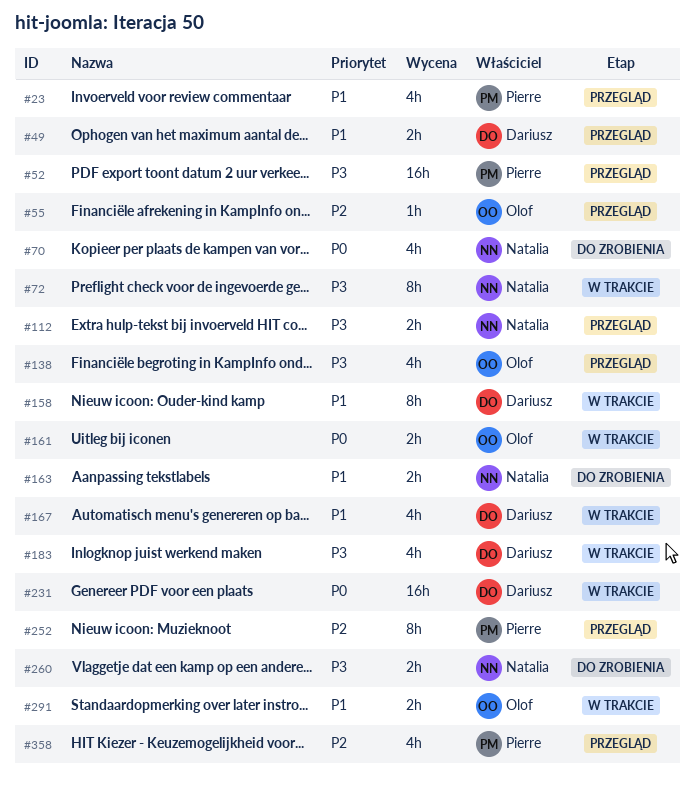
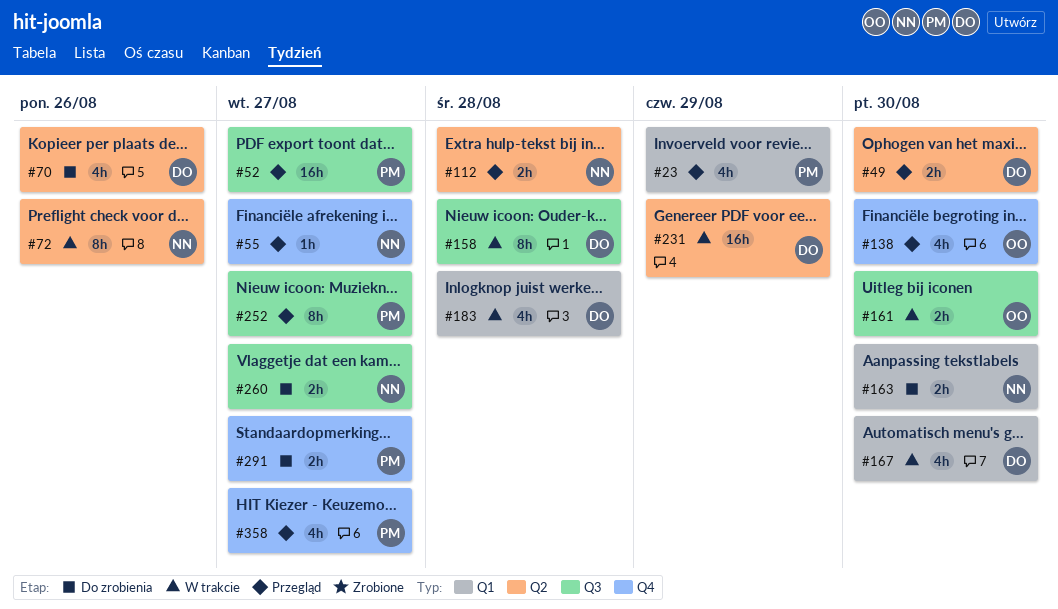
#55, owner: Olof -> Natalia
#70, owner: Natalia -> Dariusz
#291, status: W trakcie -> Do zrobienia
#291, owner: Olof -> Pierre

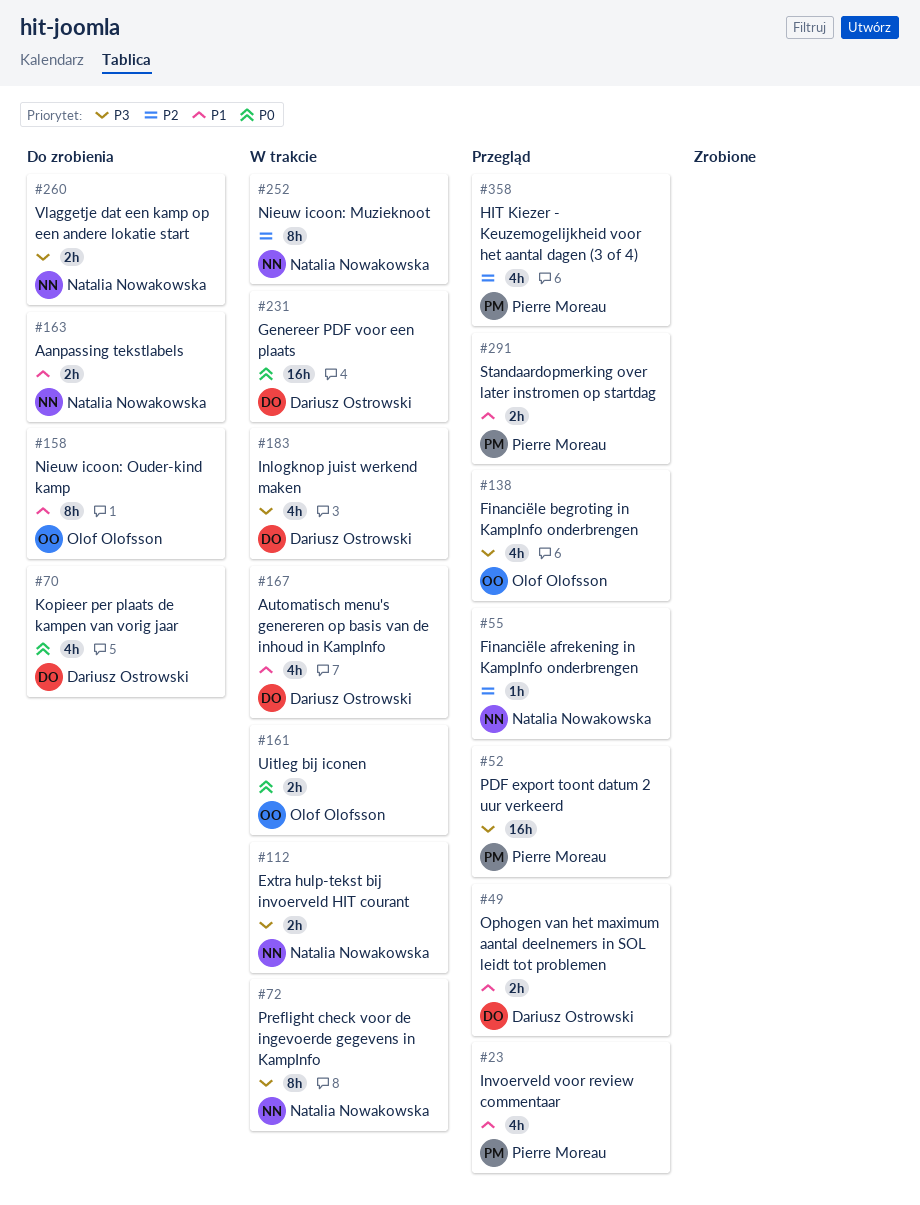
#112, status: Przegląd -> W trakcie
#158, status: W trakcie -> Do zrobienia
#158, owner: Dariusz Ostrowski -> Olof Olofsson
#252, status: Przegląd -> W trakcie
#252, owner: Pierre Moreau -> Natalia Nowakowska
#291, status: Do zrobienia -> Przegląd

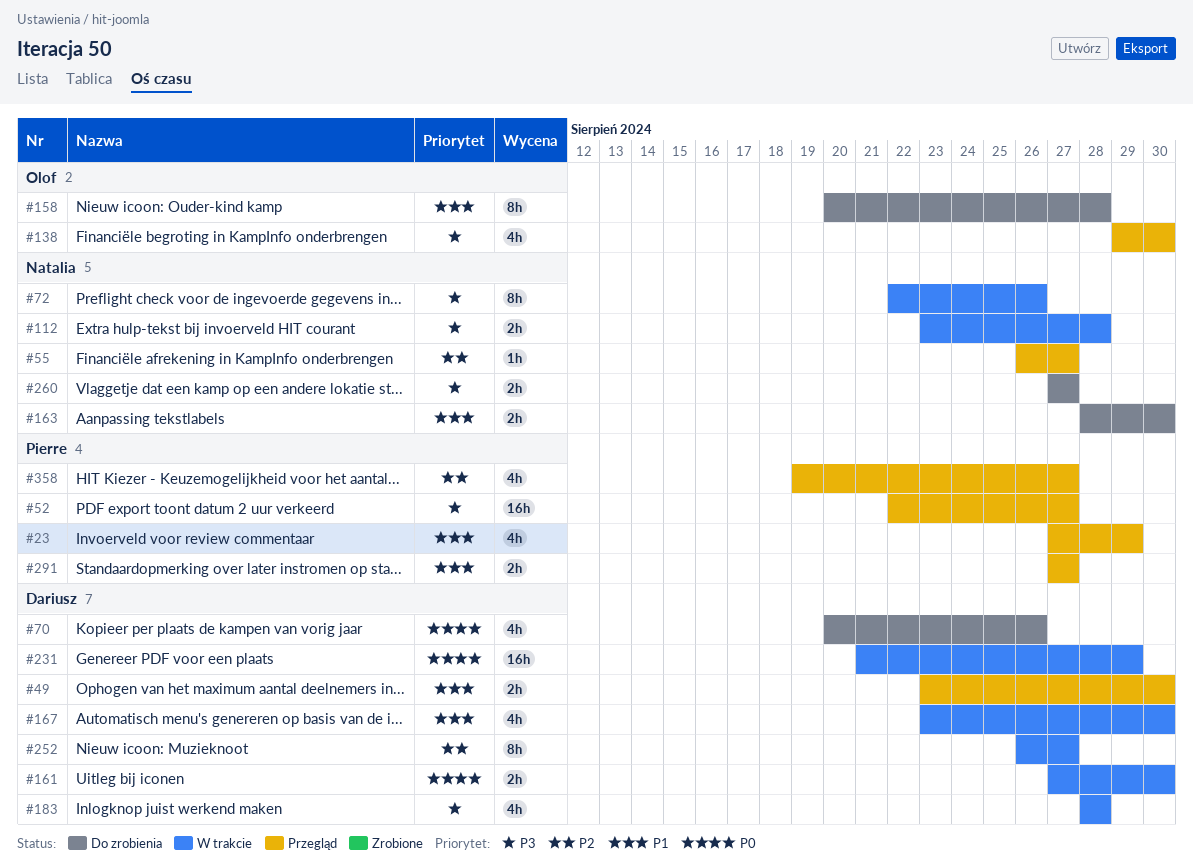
#161, owner: Olof Olofsson -> Dariusz Ostrowski
#252, owner: Natalia Nowakowska -> Dariusz Ostrowski

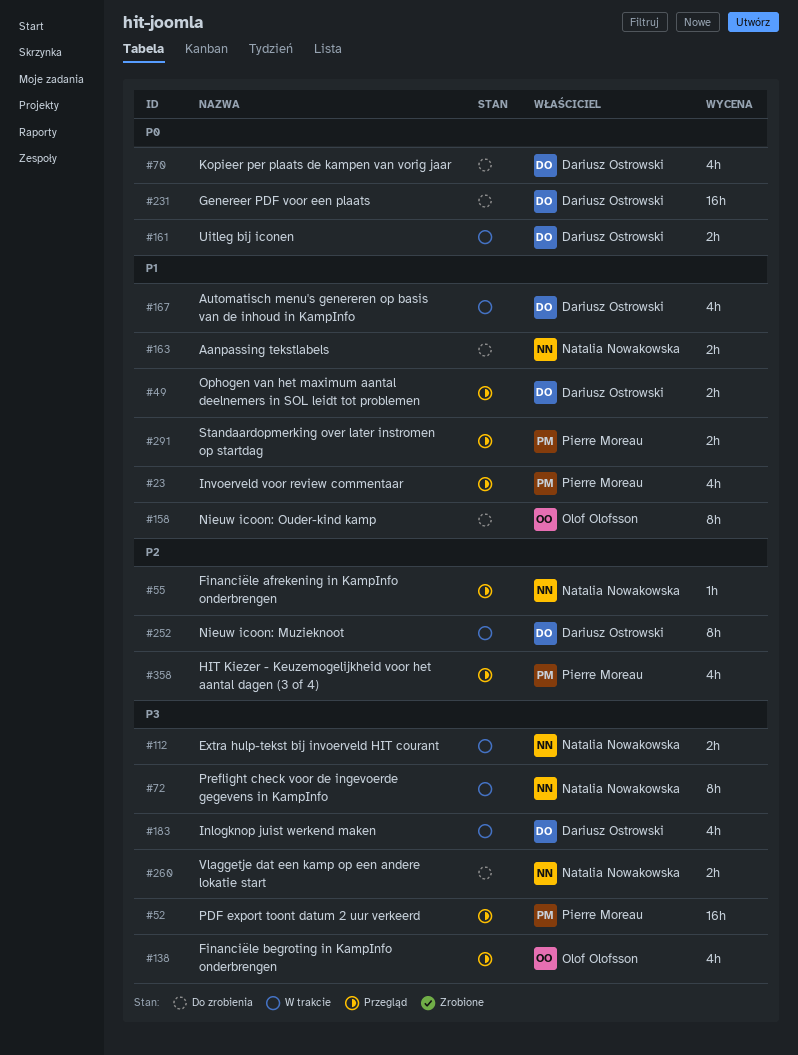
#231, status: W trakcie -> Do zrobienia

